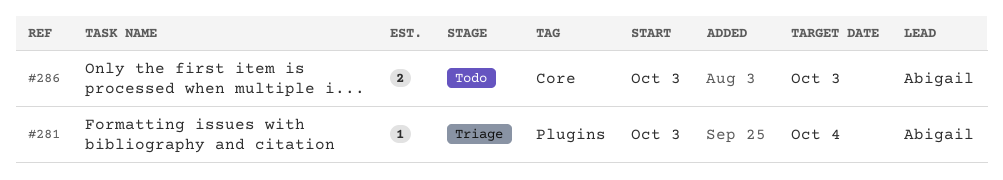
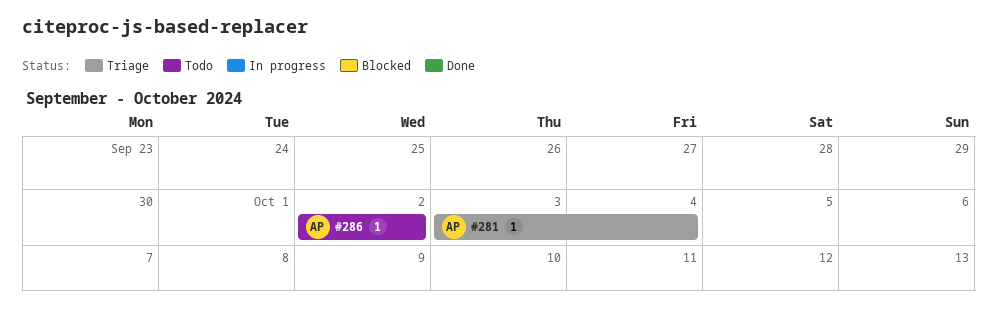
#286, estimate: 2 -> 1
#286, start: Oct 3 -> Oct 2
#286, due: Oct 3 -> Oct 2

